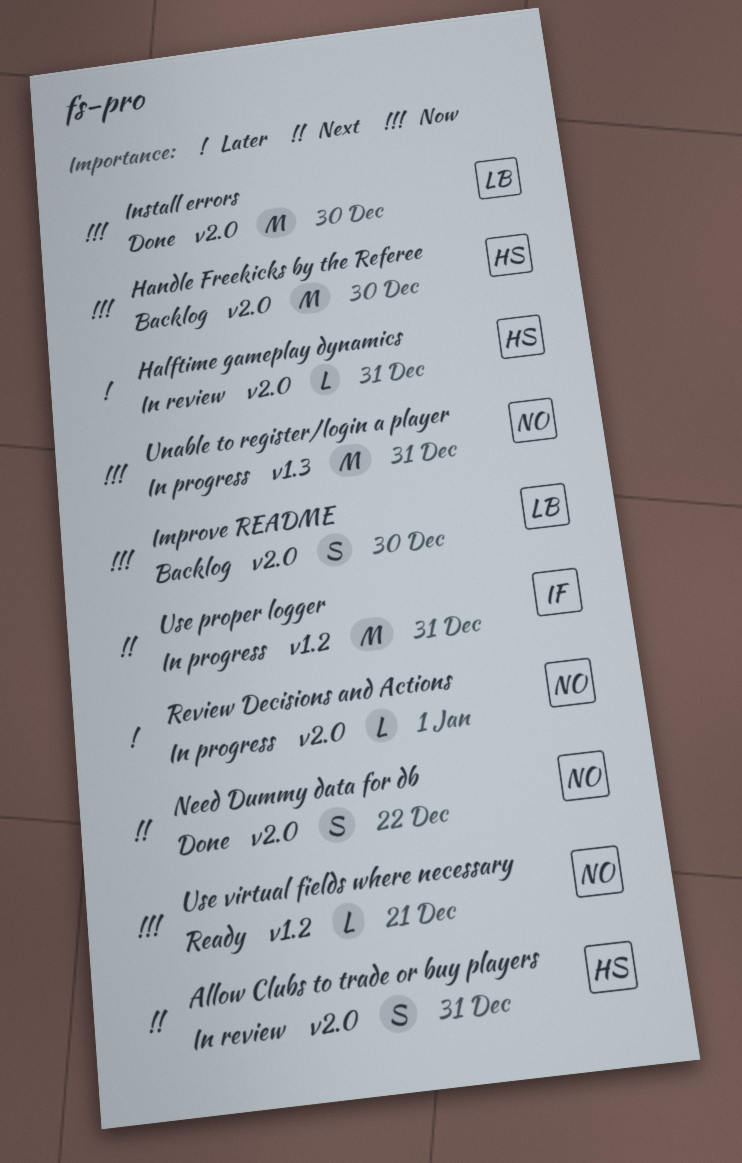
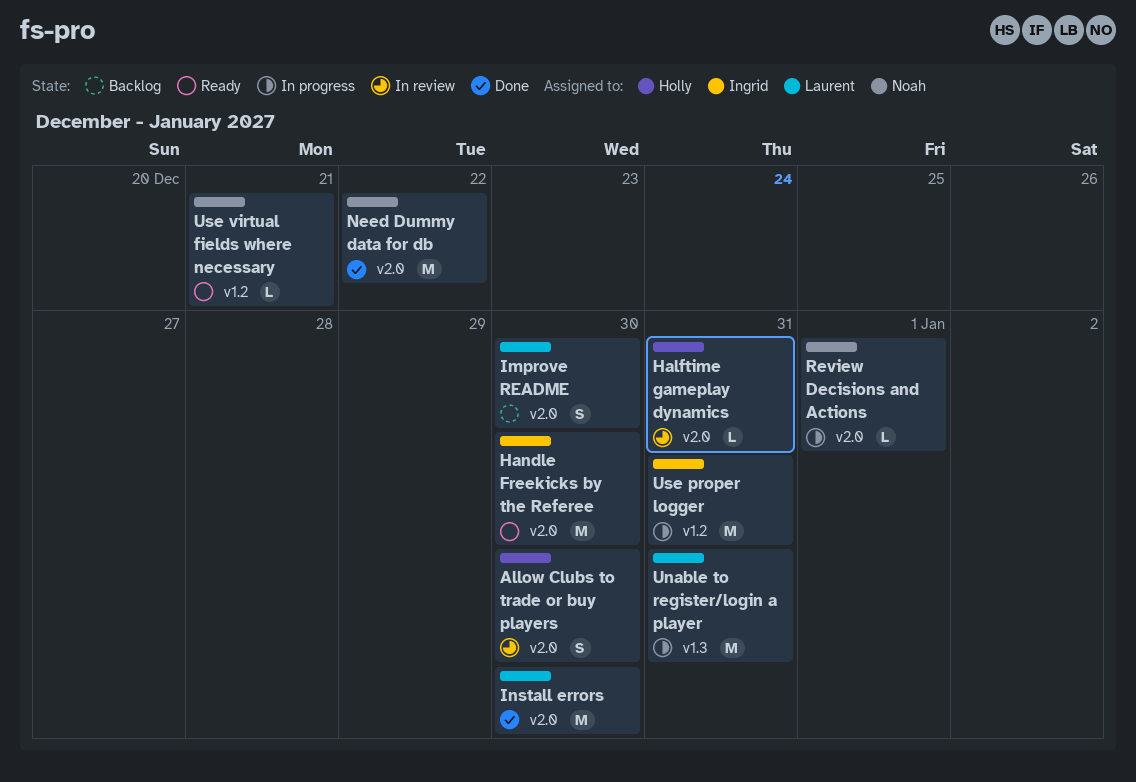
Allow Clubs to trade or buy players, due: Dec 31 -> Dec 30
Handle Freekicks by the Referee, status: Backlog -> Ready
Handle Freekicks by the Referee, owner: Holly -> Ingrid
Need Dummy data for db, estimate: S -> M
Unable to register/login a player, owner: Noah -> Laurent

